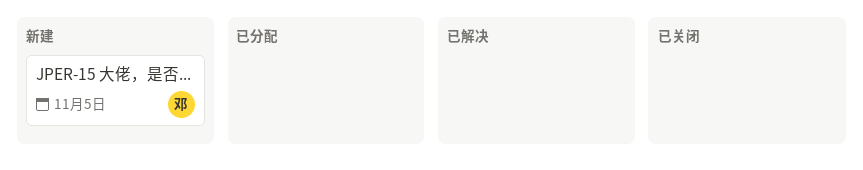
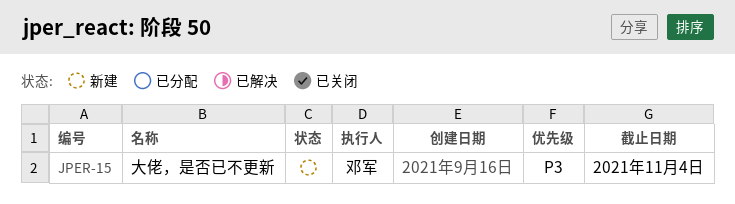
JPER-15, due: Nov 5 -> Nov 4

